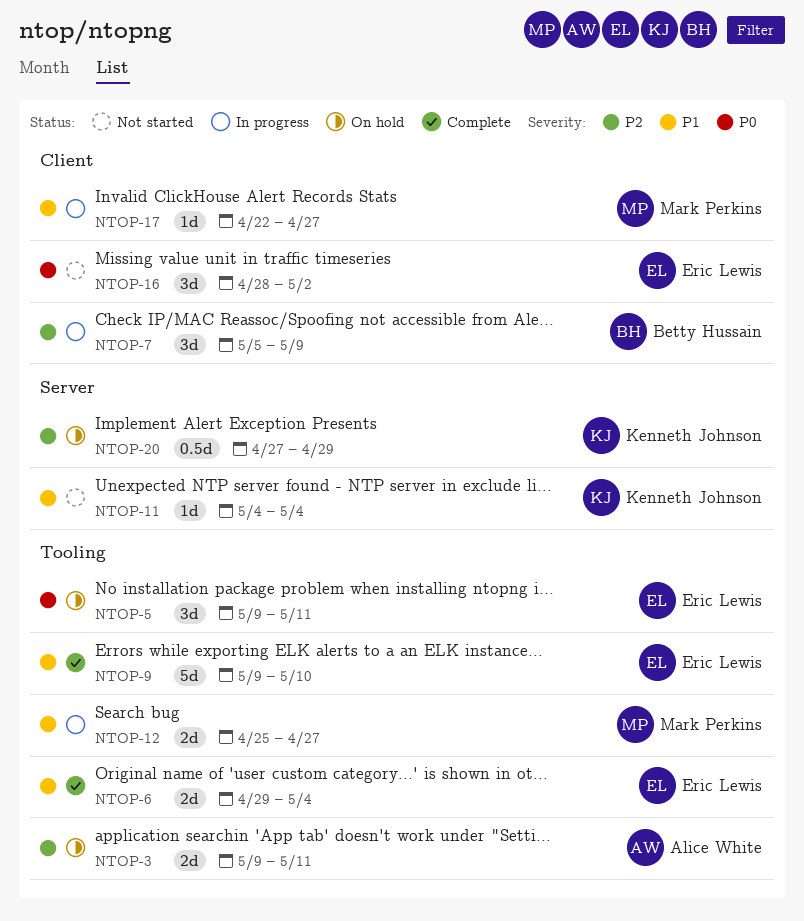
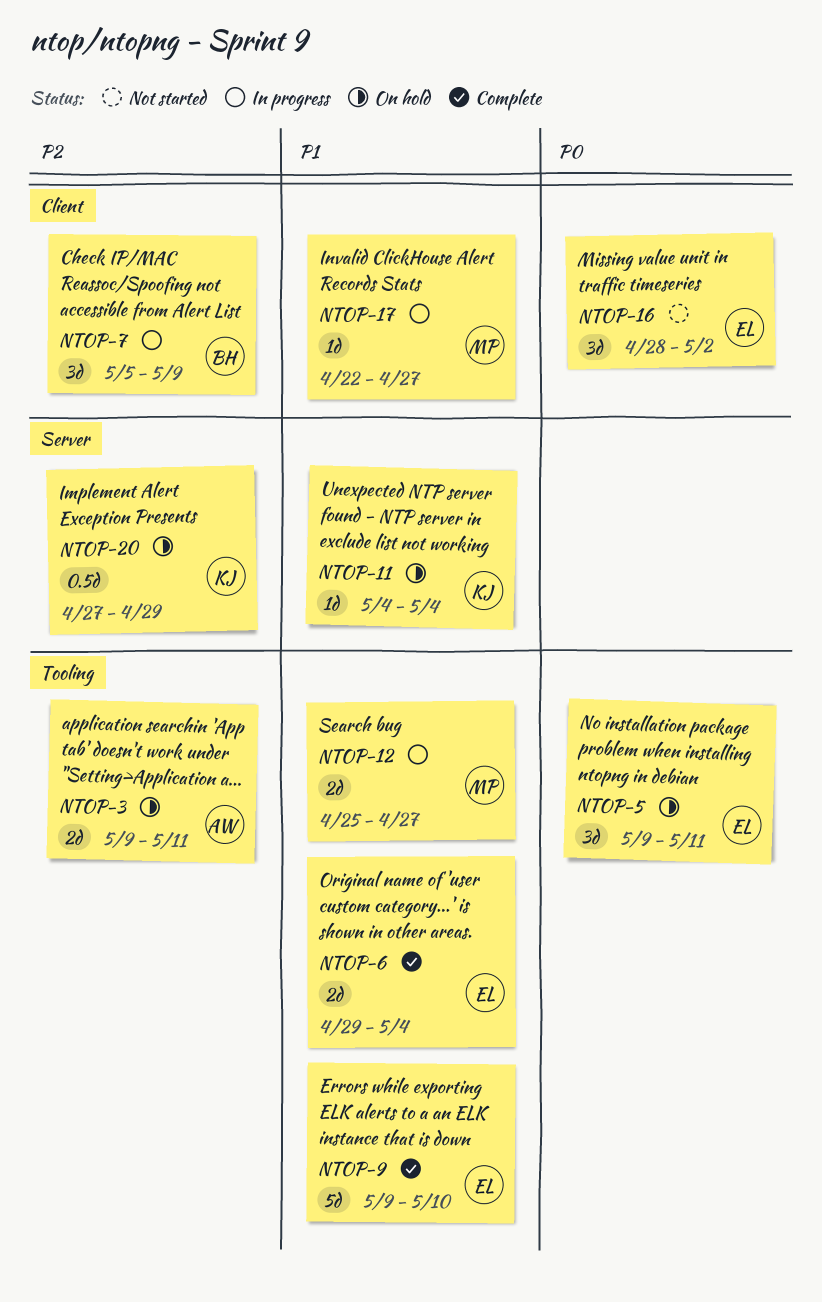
NTOP-11, status: Not started -> On hold

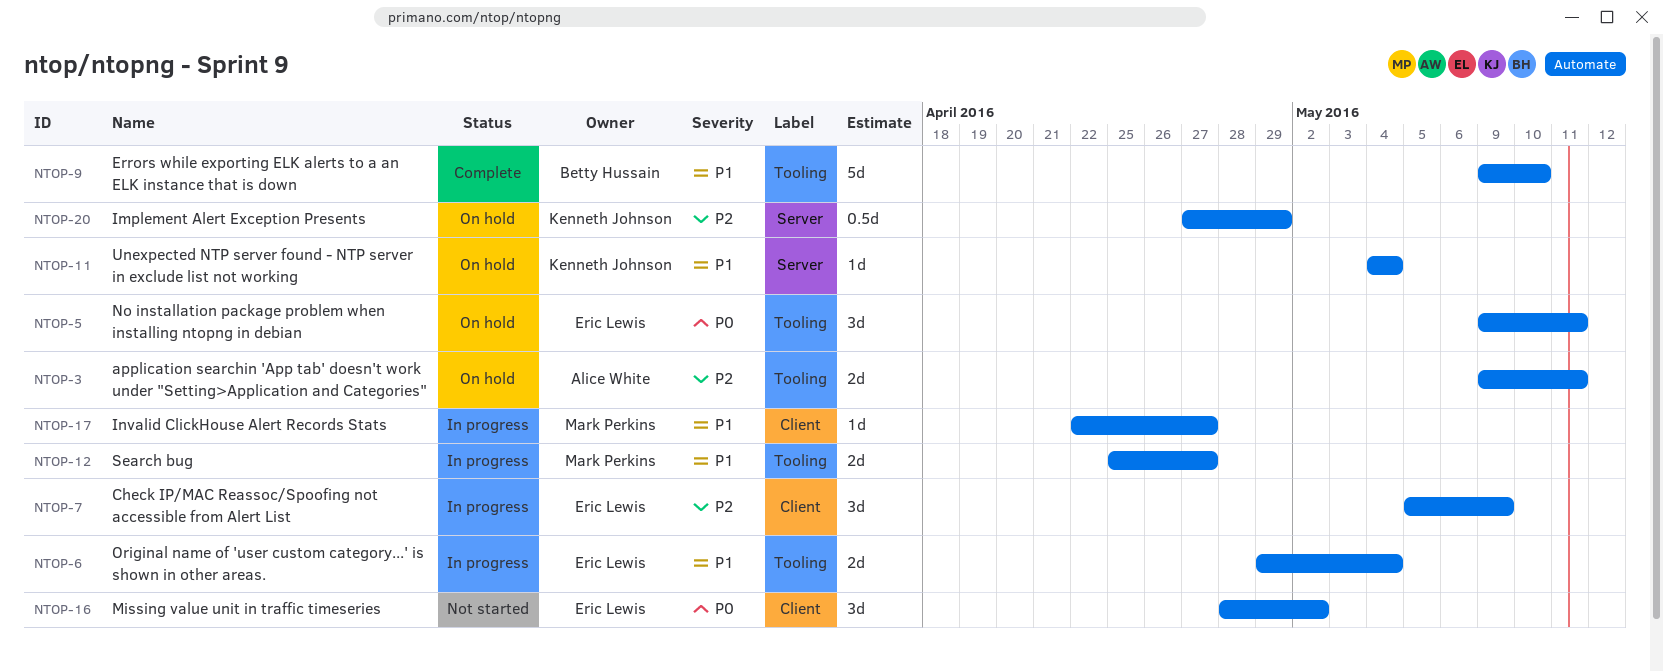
NTOP-6, status: Complete -> In progress
NTOP-7, owner: Betty Hussain -> Eric Lewis
NTOP-9, owner: Eric Lewis -> Betty Hussain

